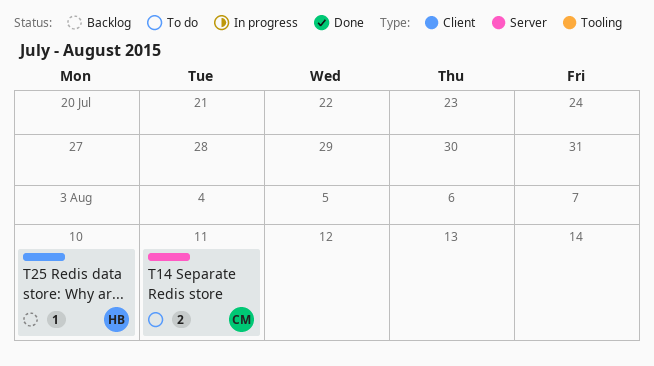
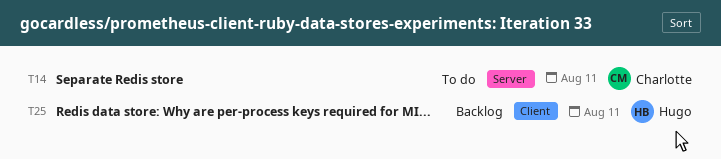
T25, due: Aug 10 -> Aug 11

